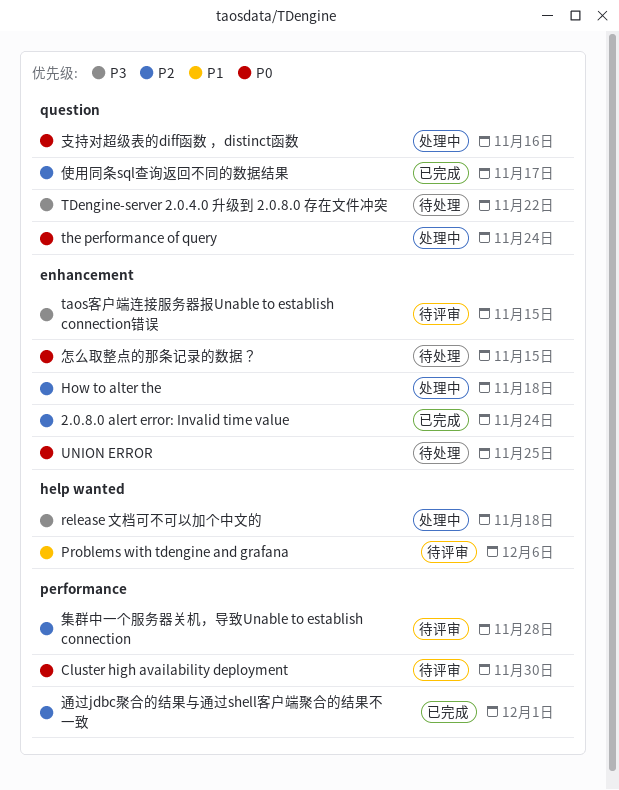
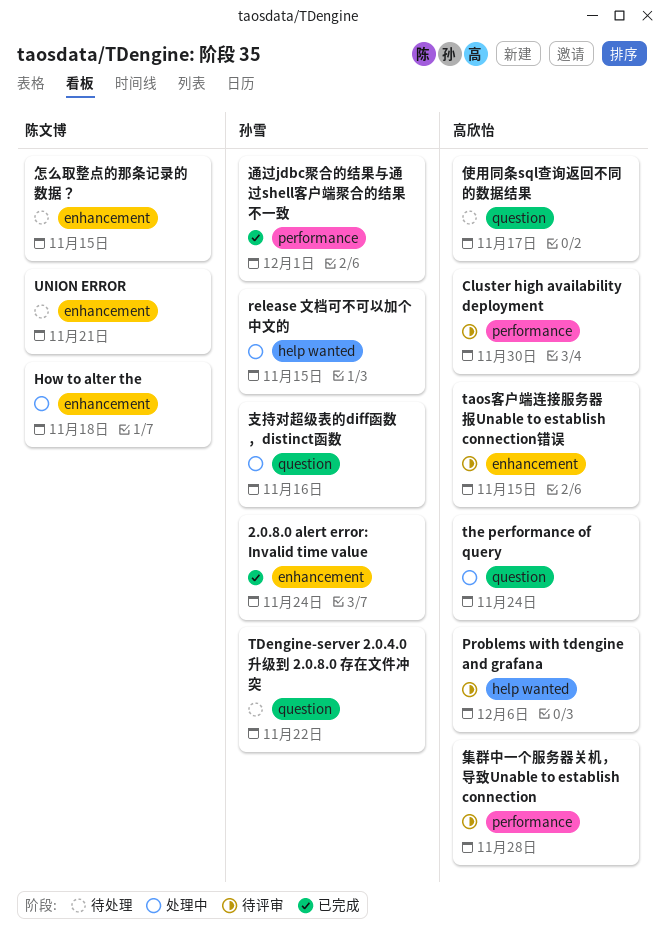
release 文档可不可以加个中文的, due: Nov 18 -> Nov 15
UNION ERROR, due: Nov 25 -> Nov 21
使用同条sql查询返回不同的数据结果, status: 已完成 -> 待处理

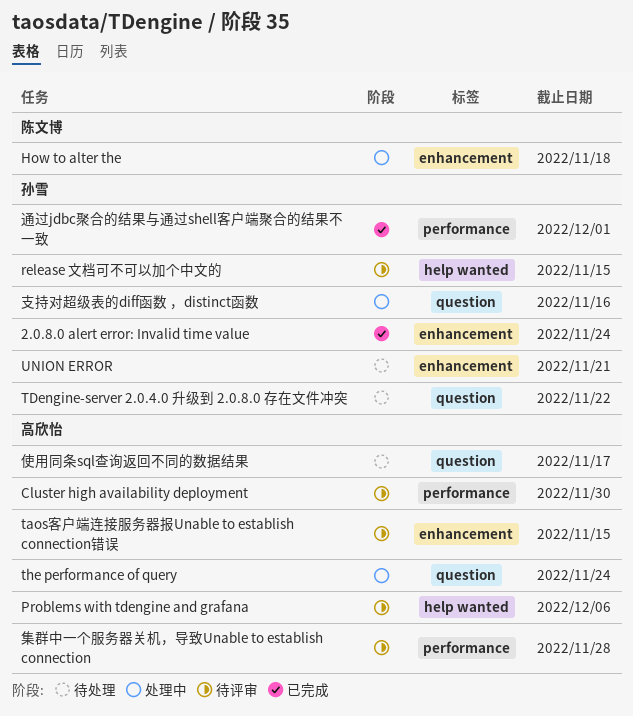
release 文档可不可以加个中文的, status: 处理中 -> 待评审
UNION ERROR, owner: 陈文博 -> 孙雪
怎么取整点的那条记录的数据？: present -> none

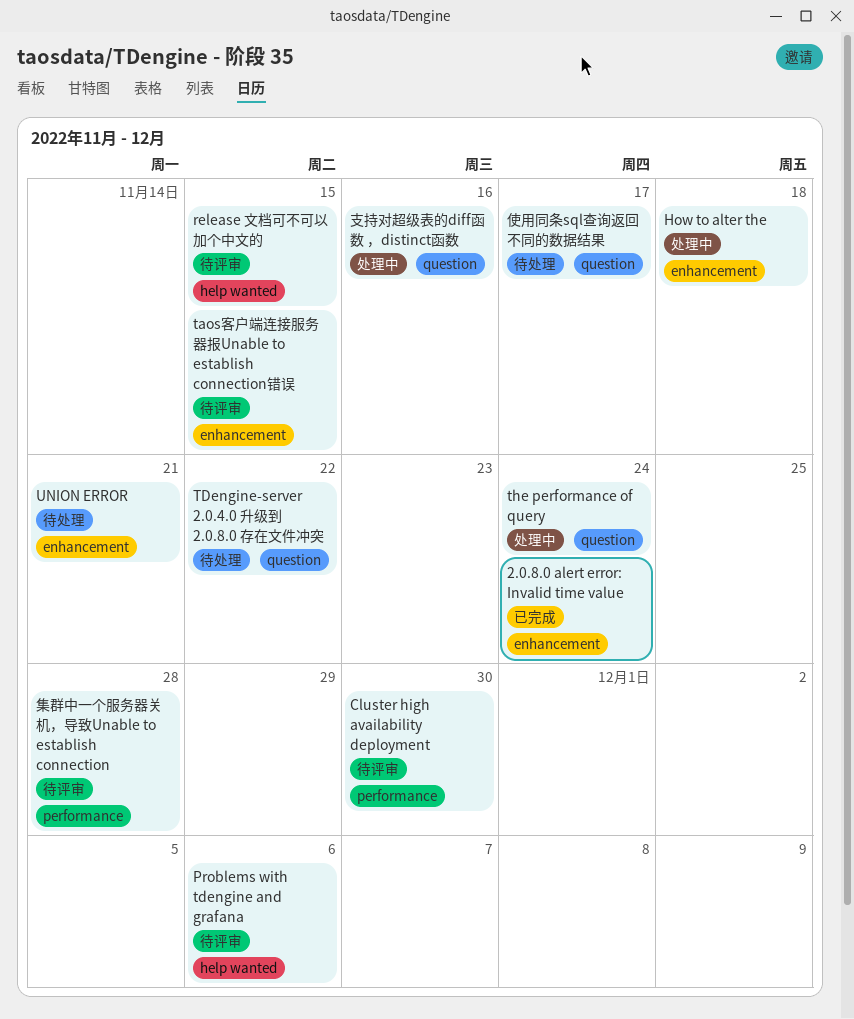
通过jdbc聚合的结果与通过shell客户端聚合的结果不一致: present -> none

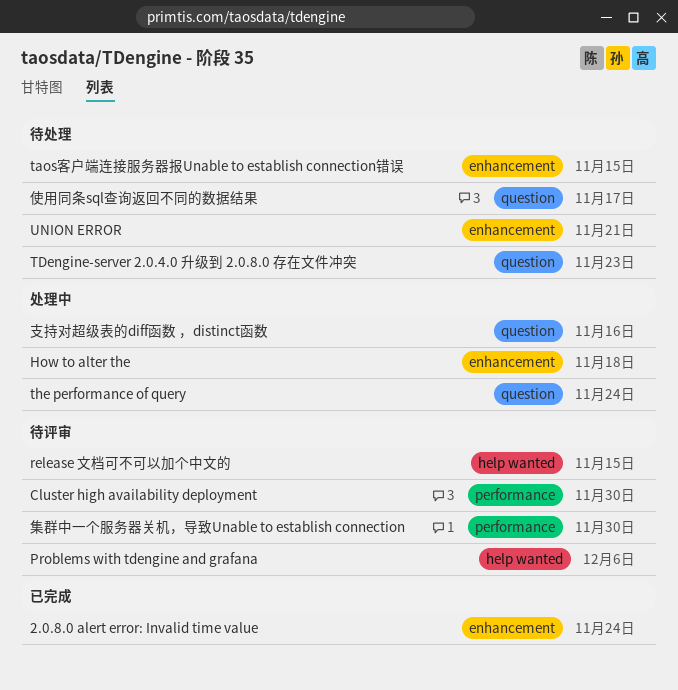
taos客户端连接服务器报Unable to establish connection错误, status: 待评审 -> 待处理
TDengine-server 2.0.4.0 升级到 2.0.8.0 存在文件冲突, due: Nov 22 -> Nov 23
集群中一个服务器关机，导致Unable to establish connection, due: Nov 28 -> Nov 30

